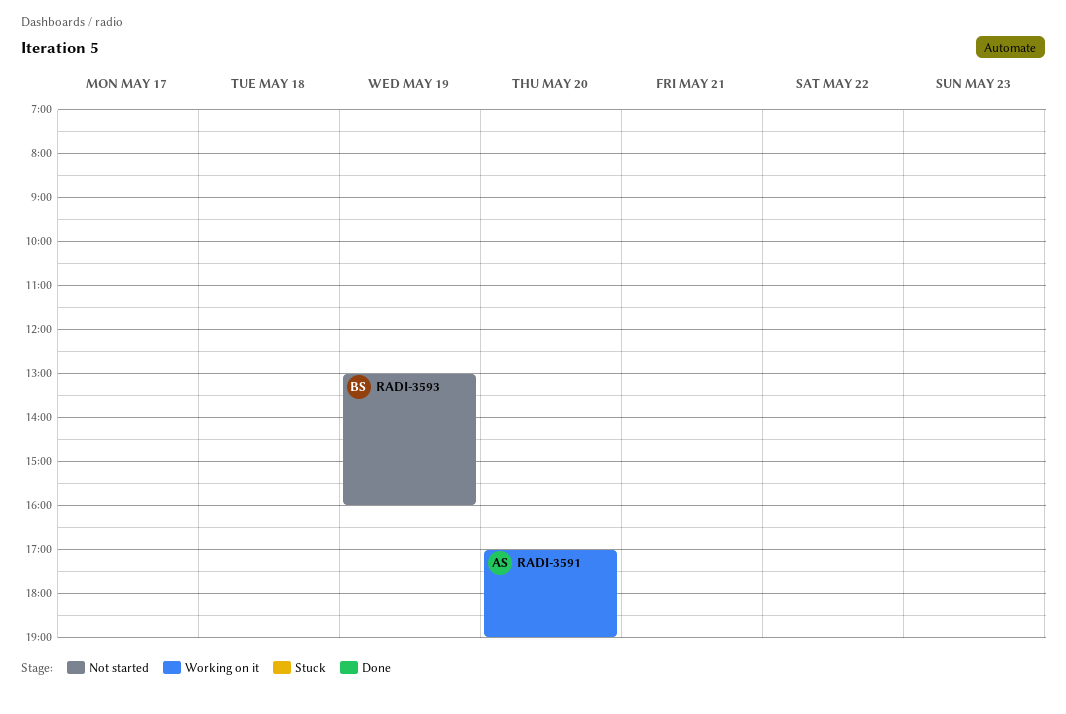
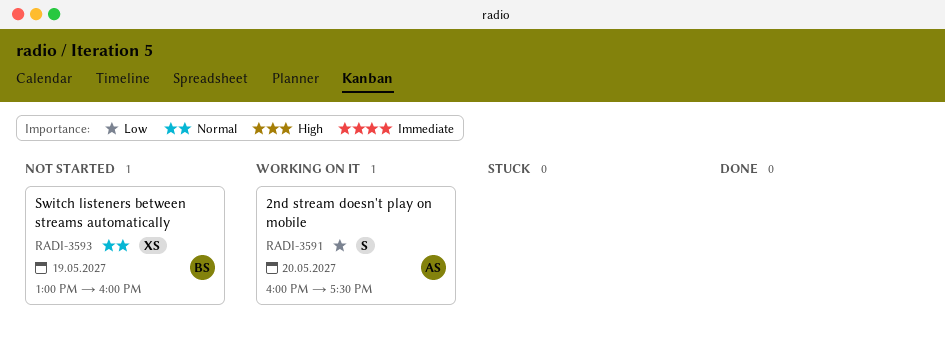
RADI-3591, begins: 17:00 -> 16:00
RADI-3591, ends: 19:00 -> 17:30

